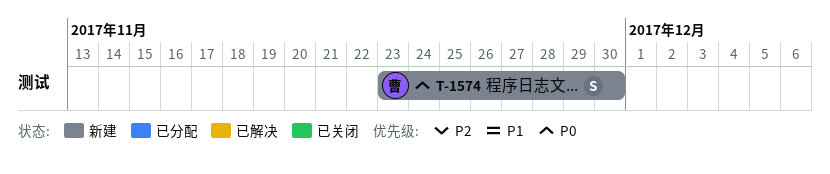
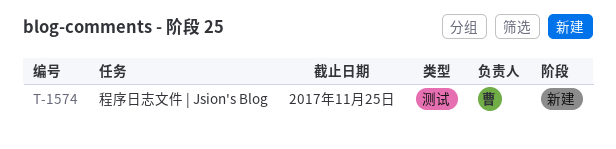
T-1574, due: Nov 30 -> Nov 25

